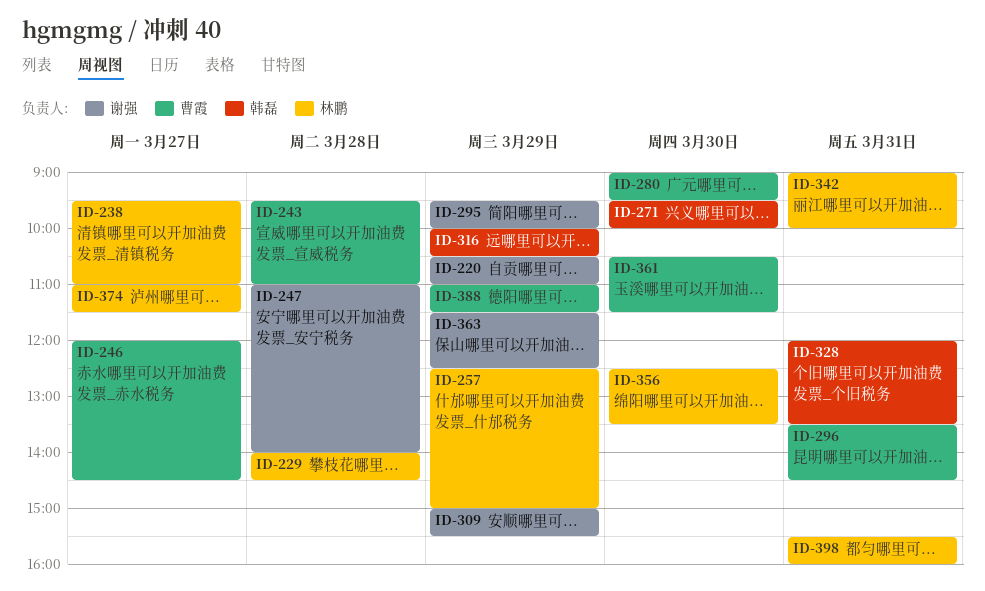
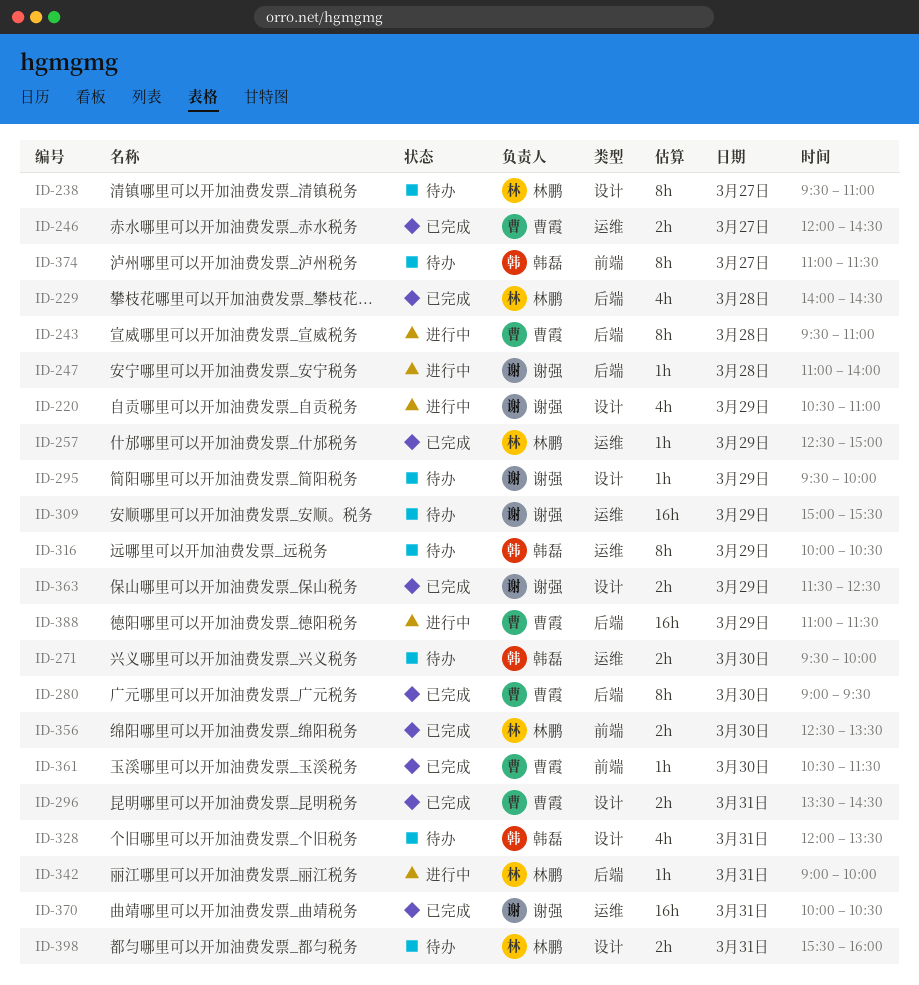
ID-370: none -> present
ID-374, owner: 林鹏 -> 韩磊

